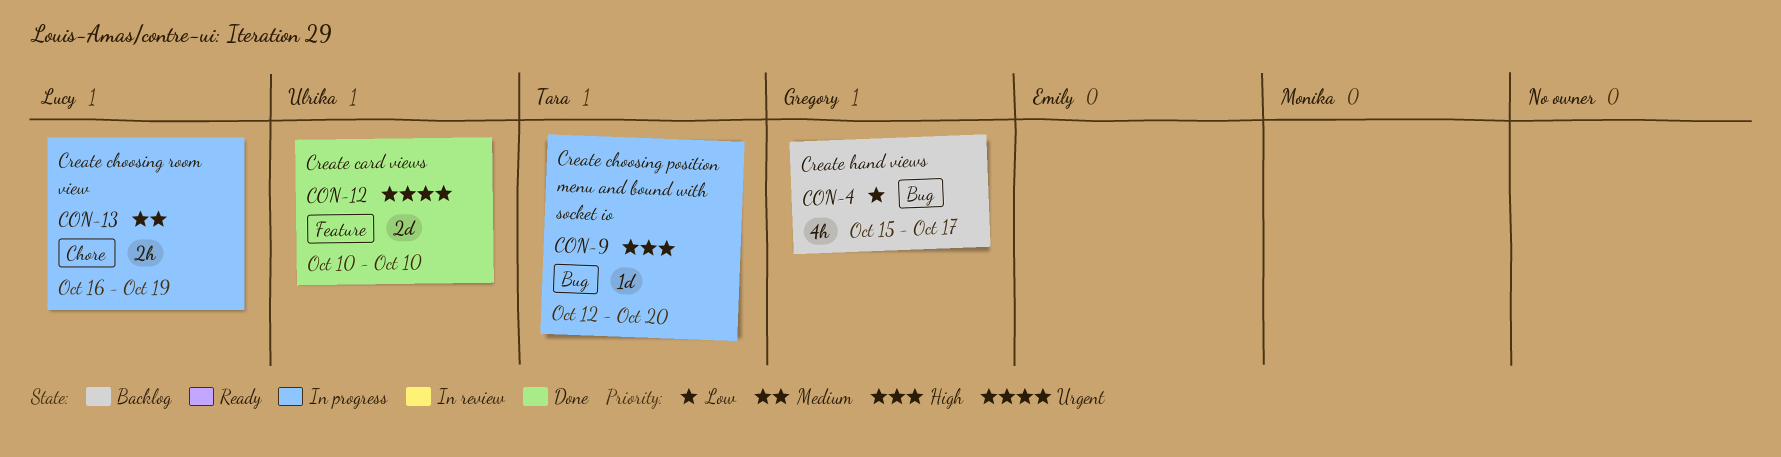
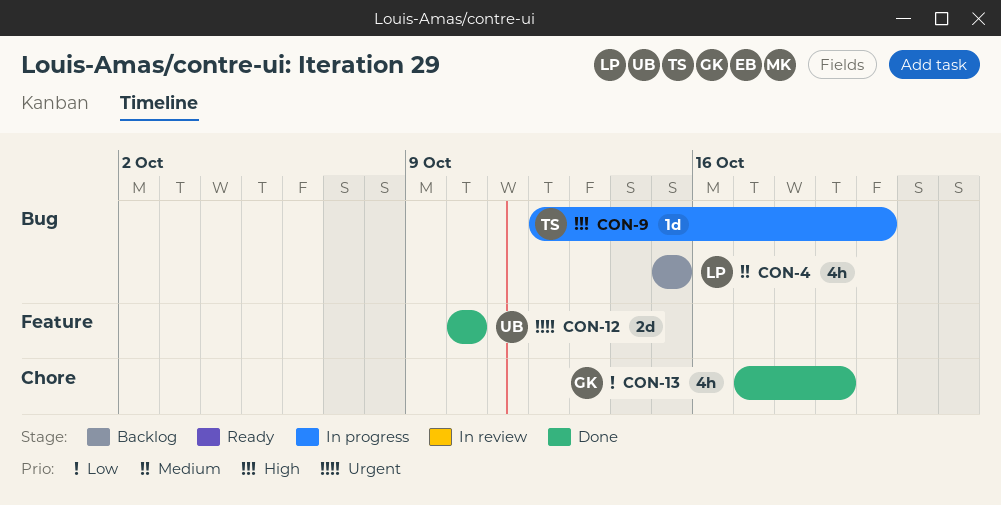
CON-4, owner: Gregory -> Lucy
CON-4, priority: Low -> Medium
CON-4, due: Oct 17 -> Oct 15
CON-13, status: In progress -> Done
CON-13, owner: Lucy -> Gregory
CON-13, priority: Medium -> Low
CON-13, estimate: 2h -> 4h
CON-13, start: Oct 16 -> Oct 17

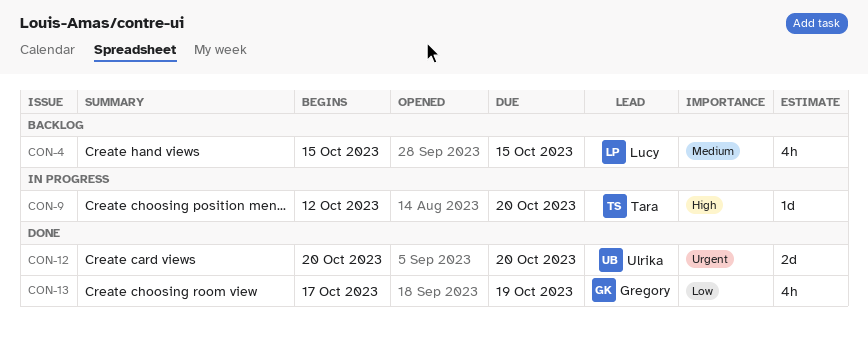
CON-12, start: Oct 10 -> Oct 20
CON-12, due: Oct 10 -> Oct 20

